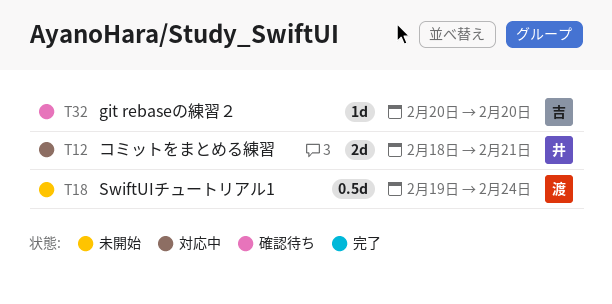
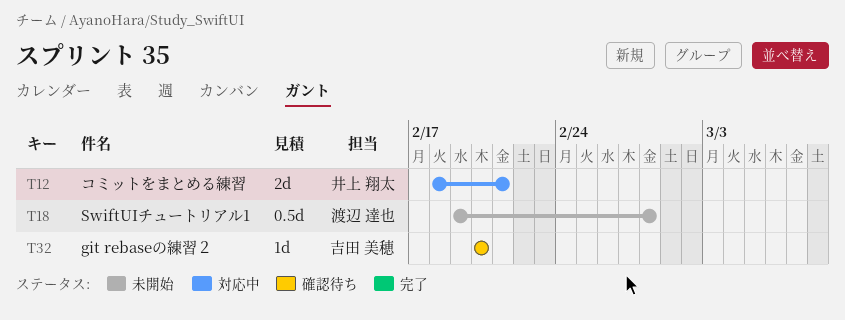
T18, due: Feb 24 -> Feb 28

